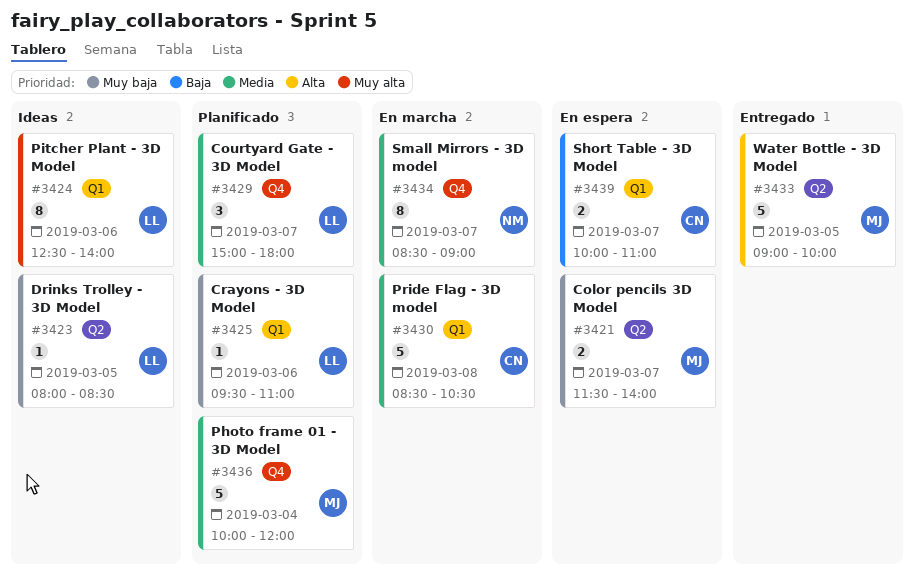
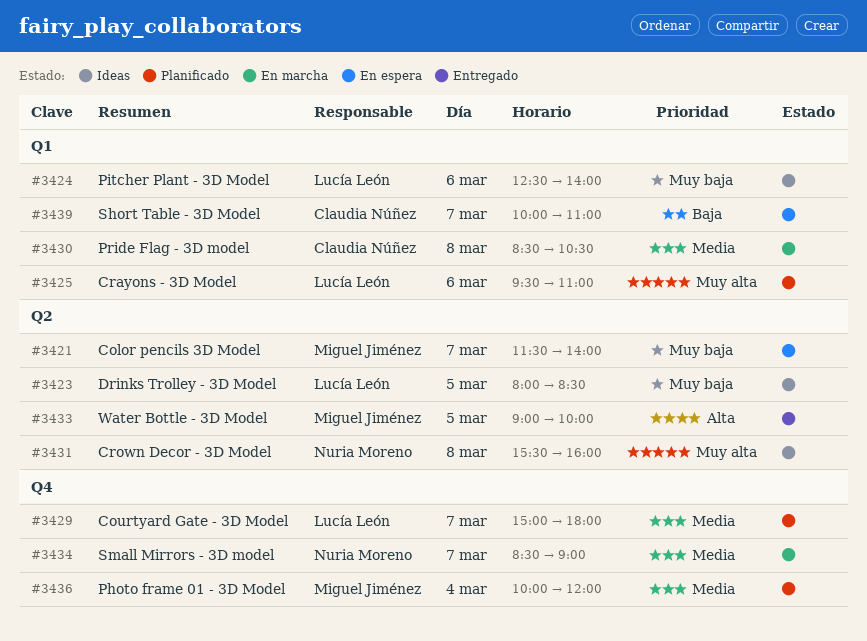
#3424, priority: Muy alta -> Muy baja
#3425, priority: Muy baja -> Muy alta
#3431: none -> present

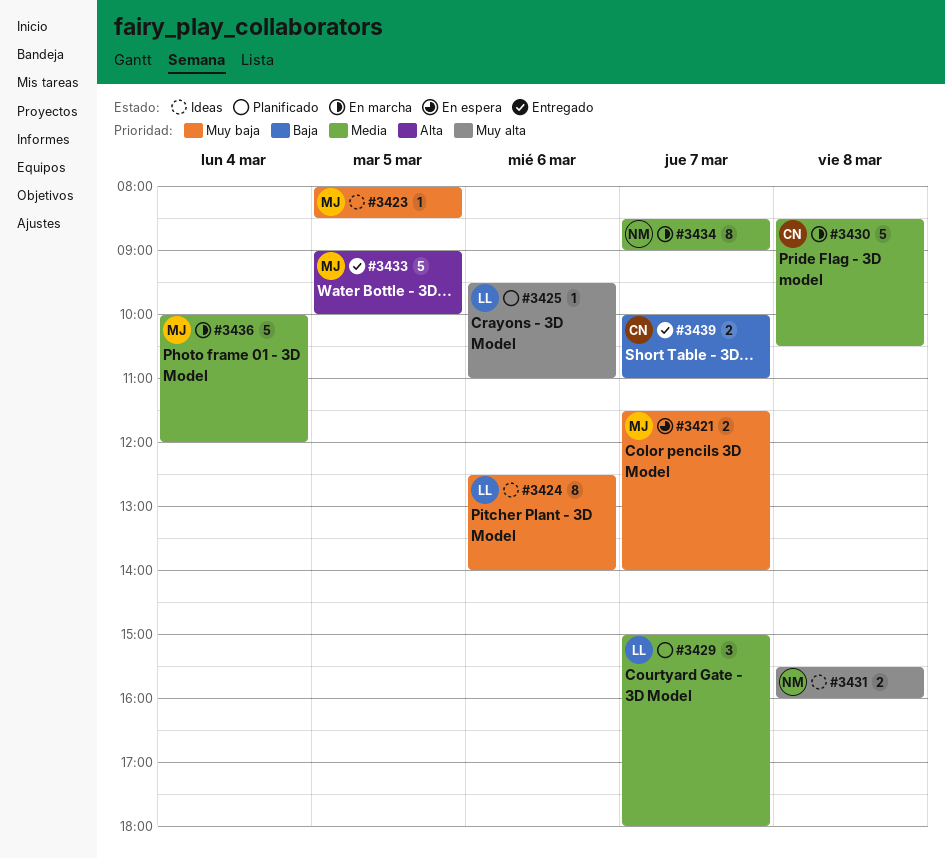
#3423, owner: Lucía León -> Miguel Jiménez
#3436, status: Planificado -> En marcha
#3439, status: En espera -> Entregado

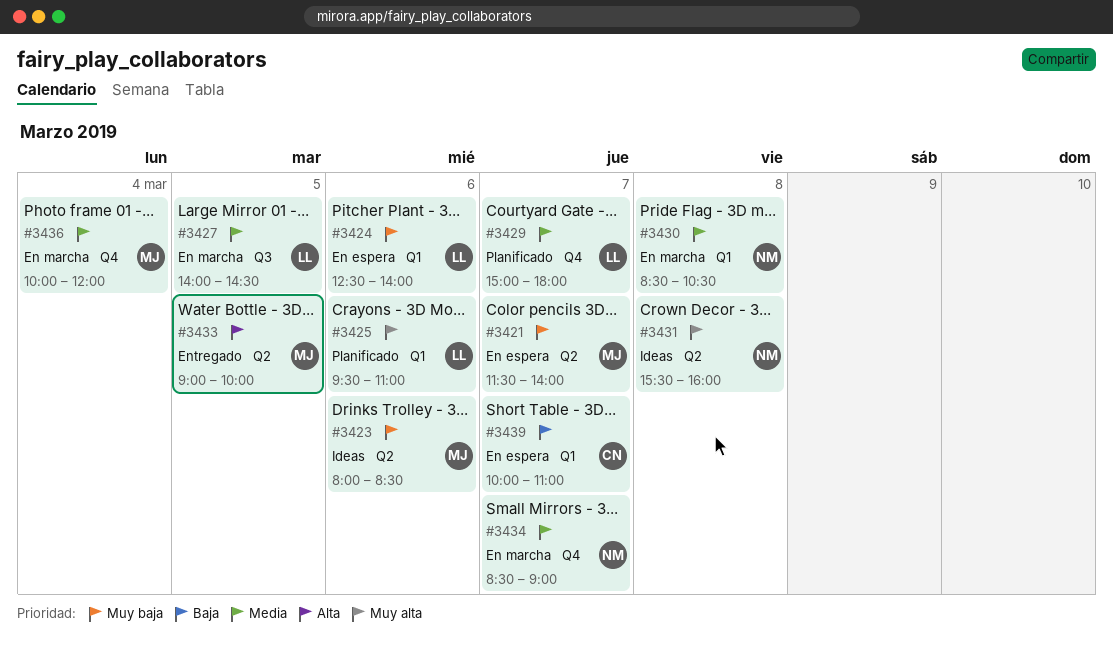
#3423, day: Mar 5 -> Mar 6
#3424, status: Ideas -> En espera
#3427: none -> present
#3430, owner: CN -> NM
#3439, status: Entregado -> En espera

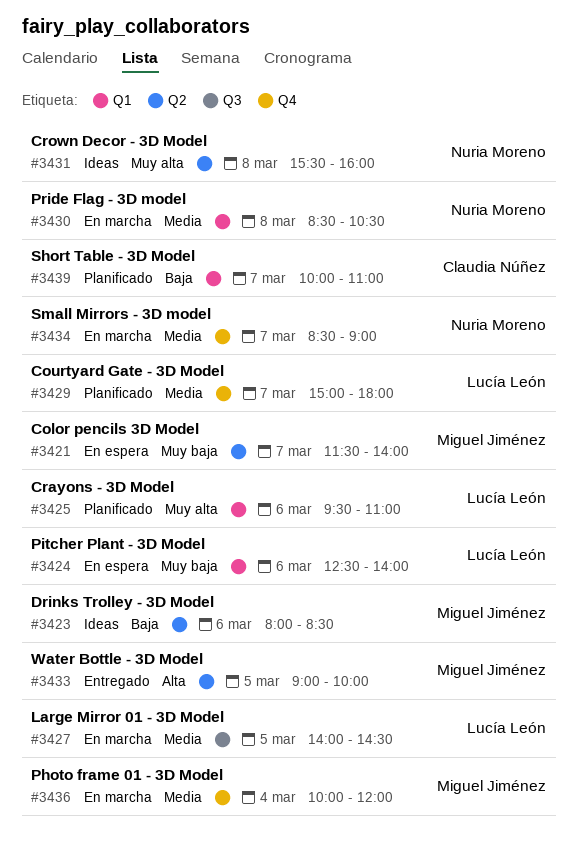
#3423, priority: Muy baja -> Baja
#3439, status: En espera -> Planificado

